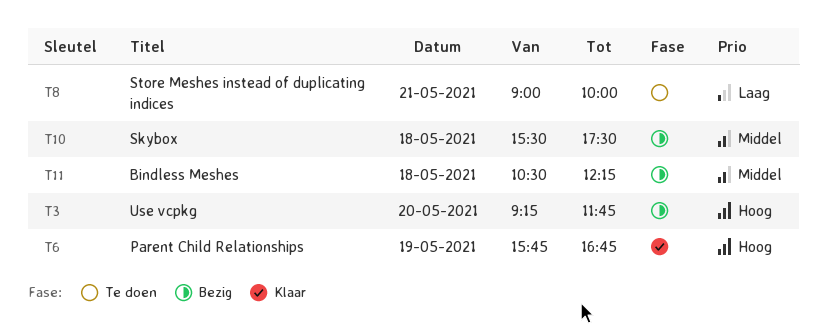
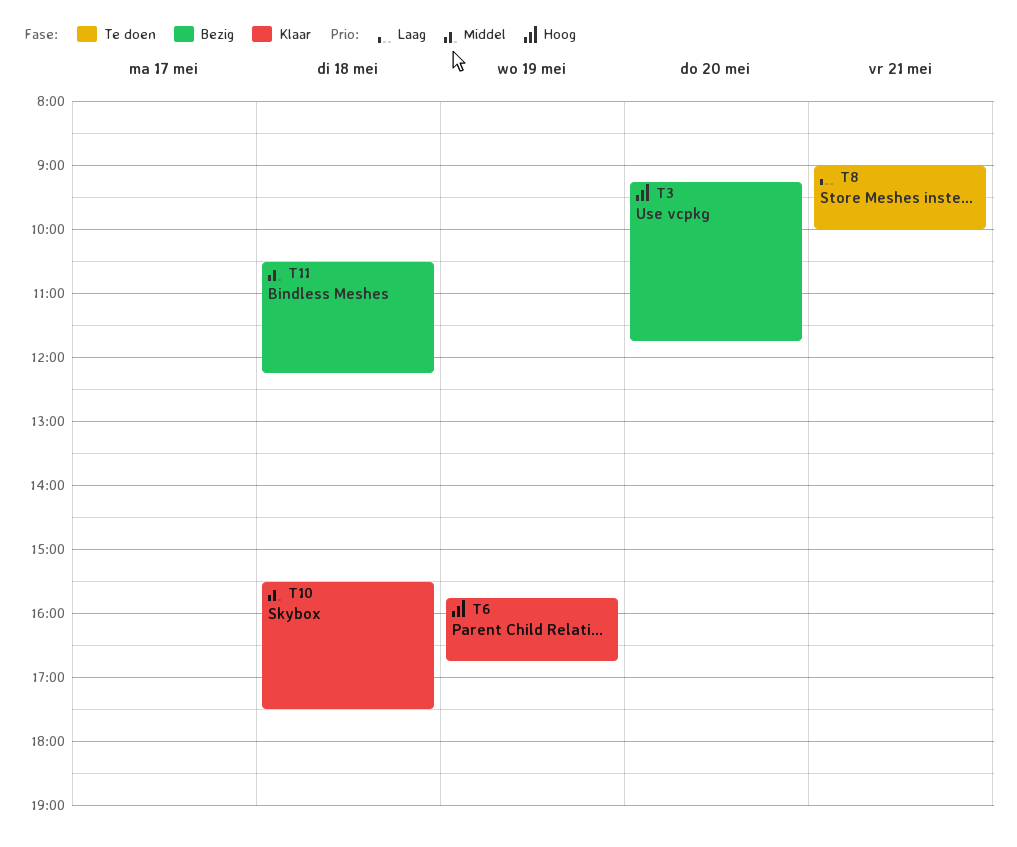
T10, status: Bezig -> Klaar

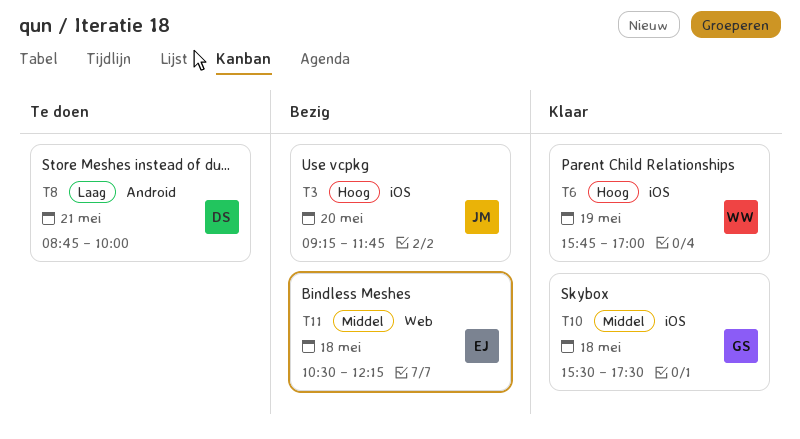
T6, ends: 16:45 -> 17:00
T8, begins: 09:00 -> 08:45

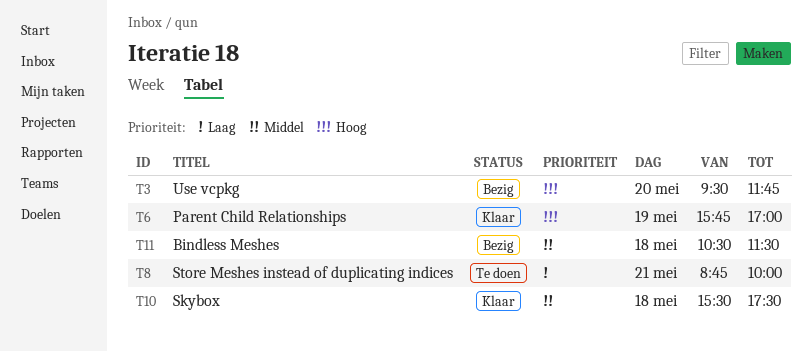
T3, begins: 09:15 -> 09:30
T11, ends: 12:15 -> 11:30

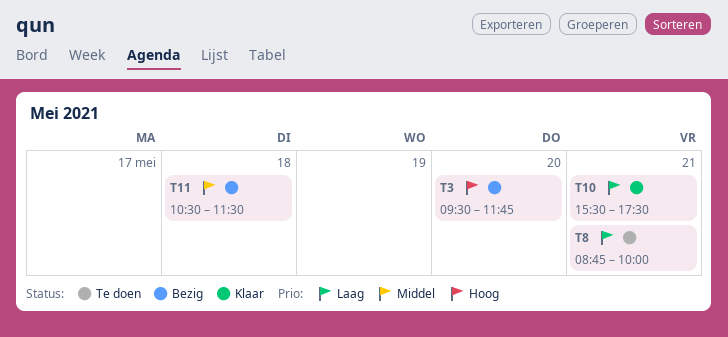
T6: present -> none
T10, priority: Middel -> Laag
T10, day: May 18 -> May 21

